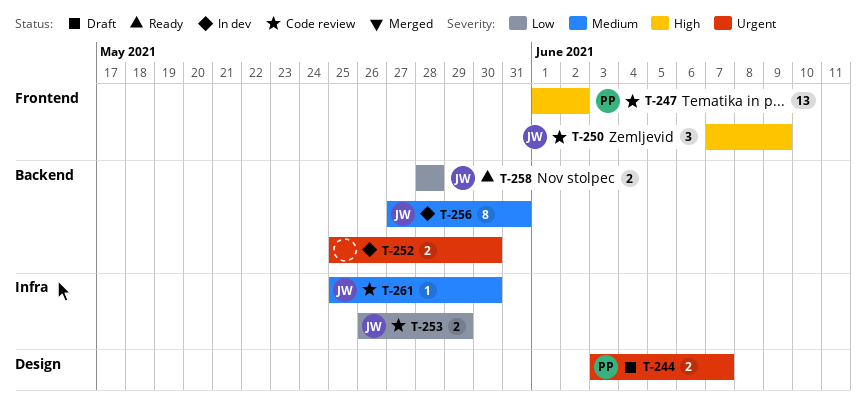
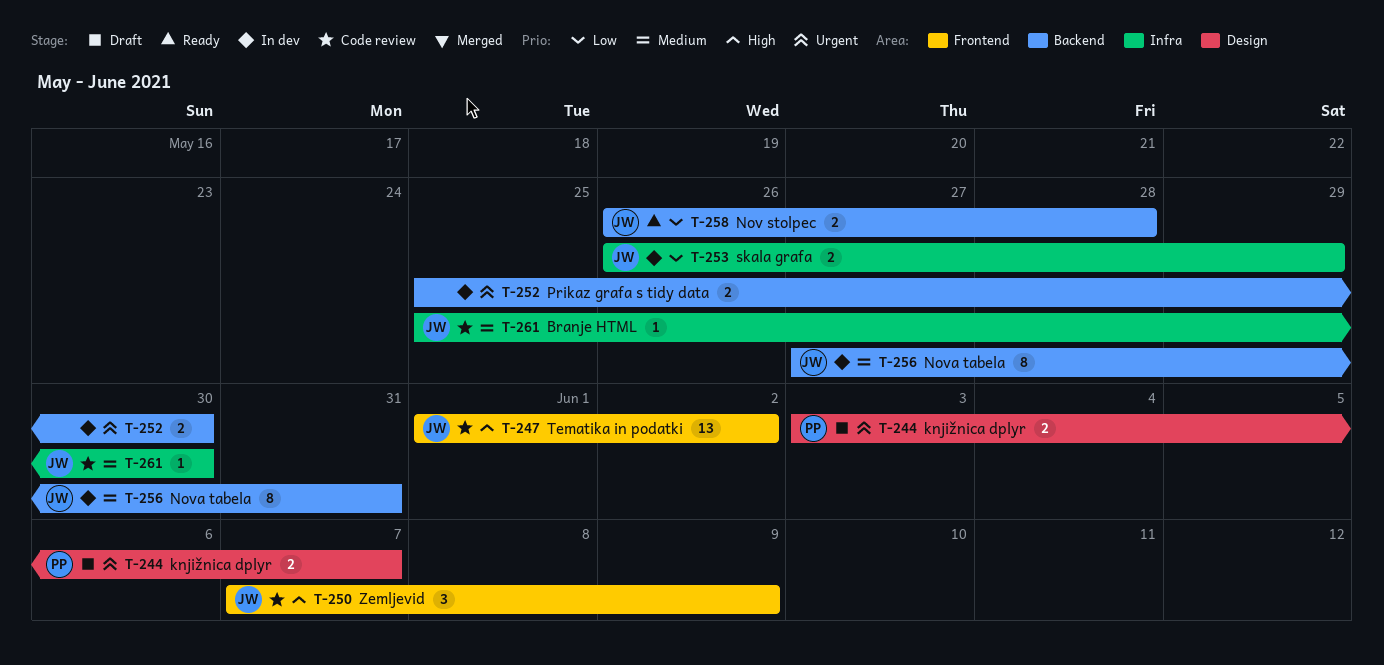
T-247, owner: PP -> JW
T-253, status: Code review -> In dev
T-258, start: May 28 -> May 26

